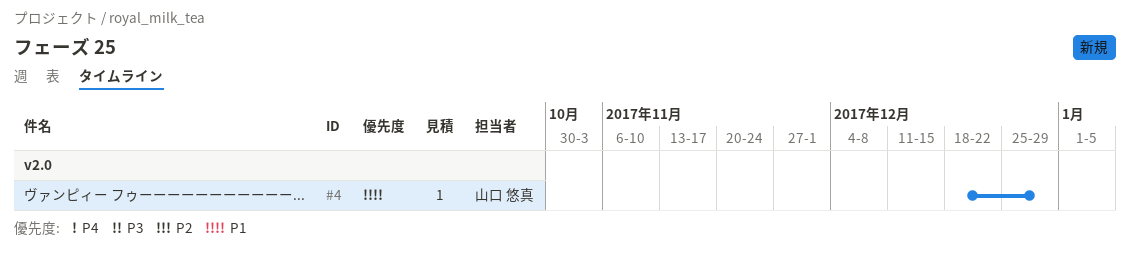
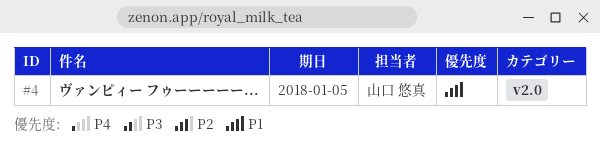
#4, due: Dec 29 -> Jan 5

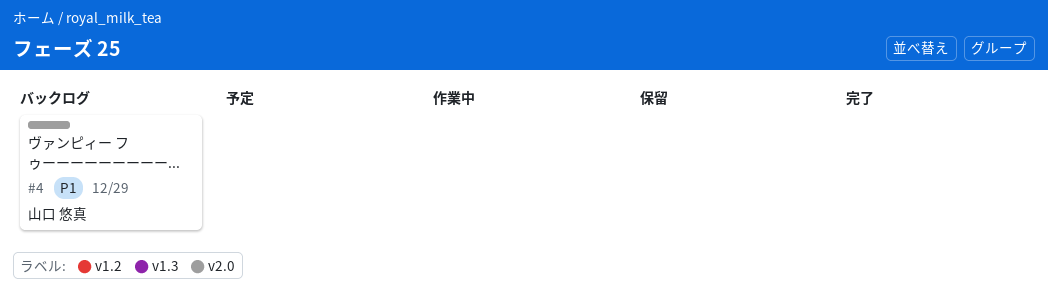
#4, due: Jan 5 -> Dec 29

